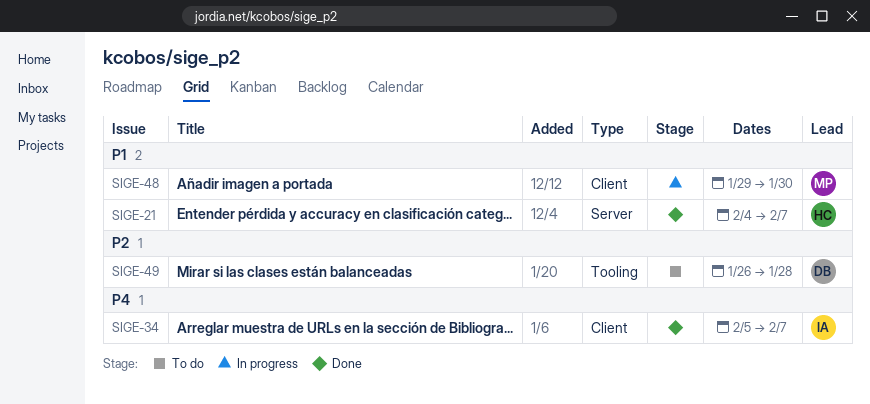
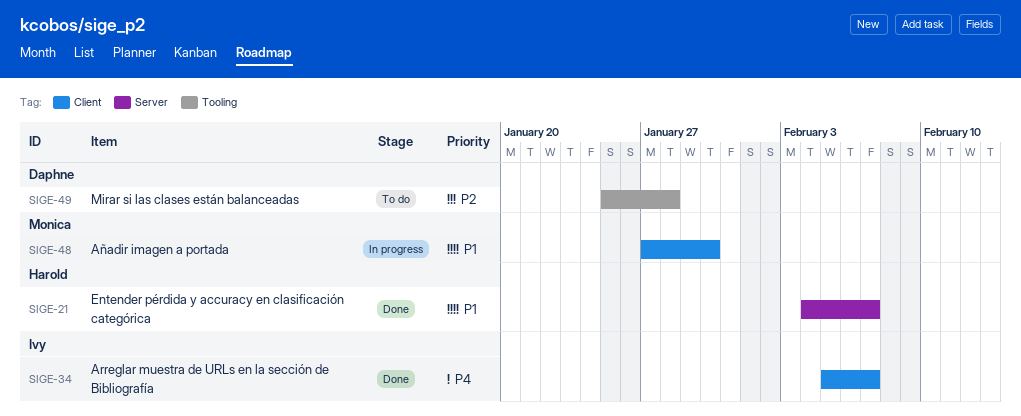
SIGE-48, start: Jan 29 -> Jan 27
SIGE-49, start: Jan 26 -> Jan 25

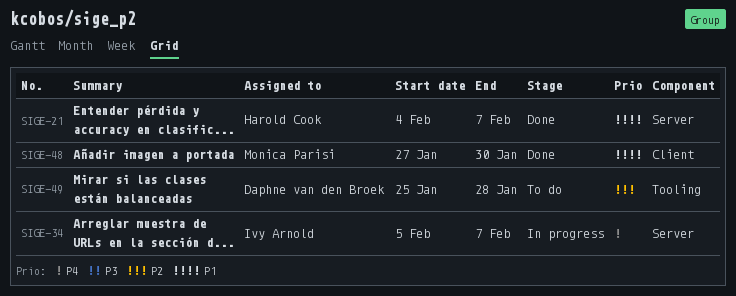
SIGE-34, status: Done -> In progress
SIGE-34, label: Client -> Server
SIGE-48, status: In progress -> Done

